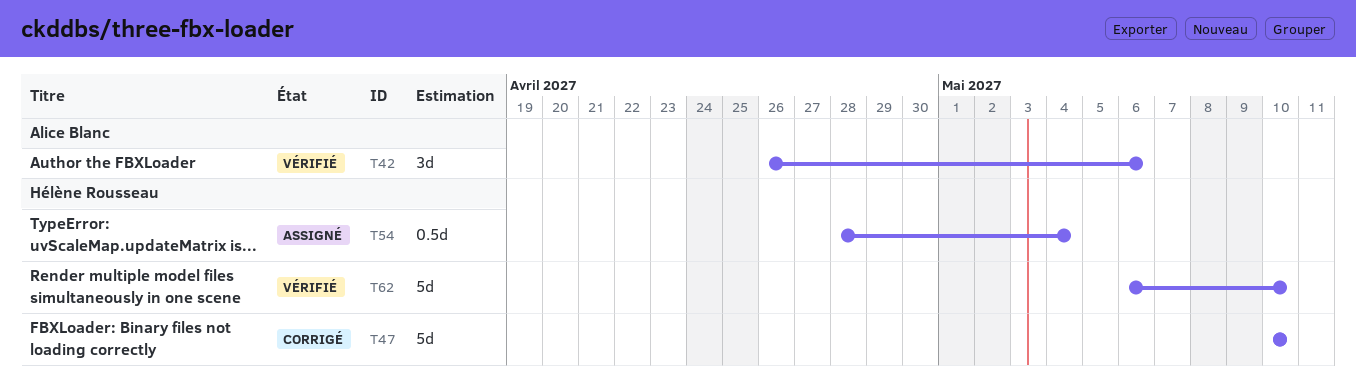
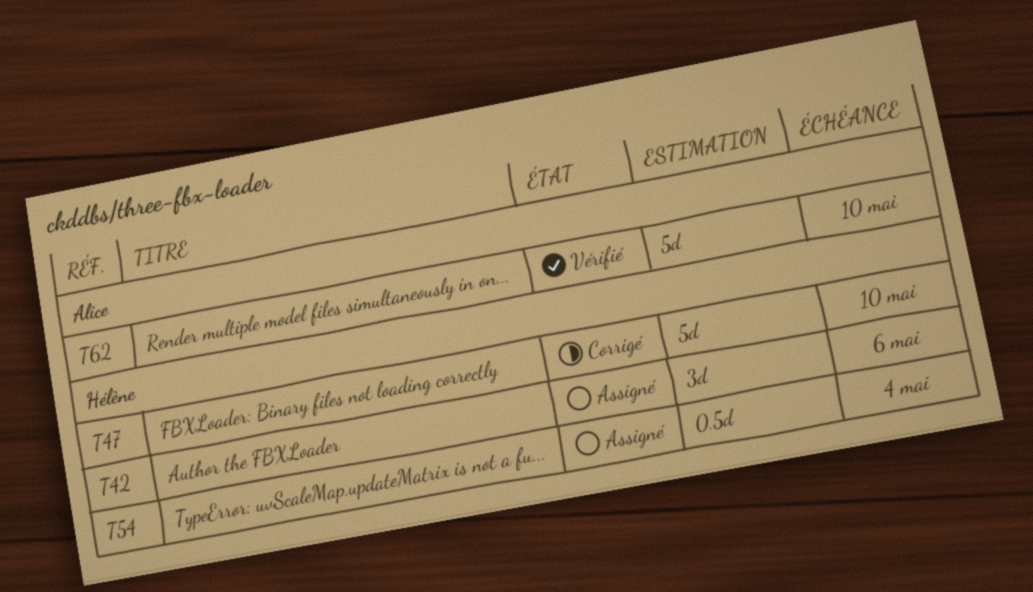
T42, status: Vérifié -> Assigné
T42, owner: Alice Blanc -> Hélène Rousseau
T62, owner: Hélène Rousseau -> Alice Blanc

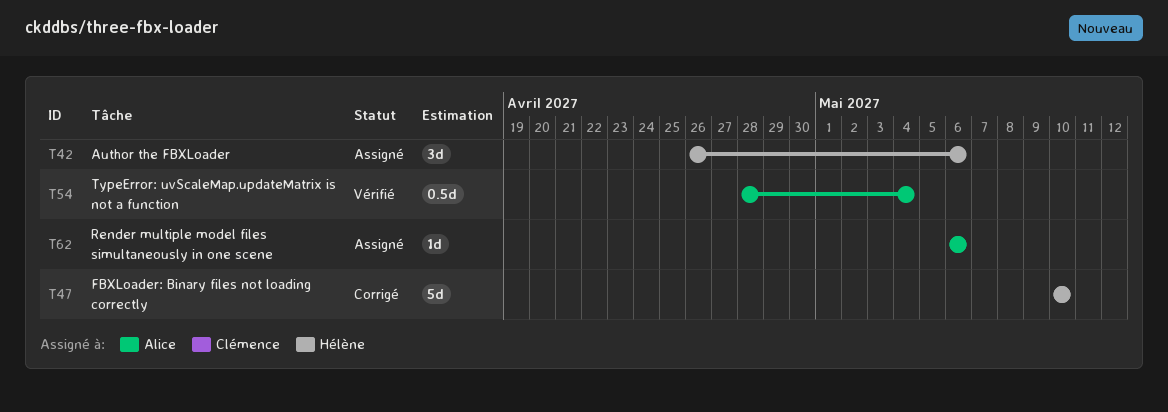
T54, status: Assigné -> Vérifié
T54, owner: Hélène -> Alice
T62, status: Vérifié -> Assigné
T62, estimate: 5d -> 1d
T62, due: May 10 -> May 6

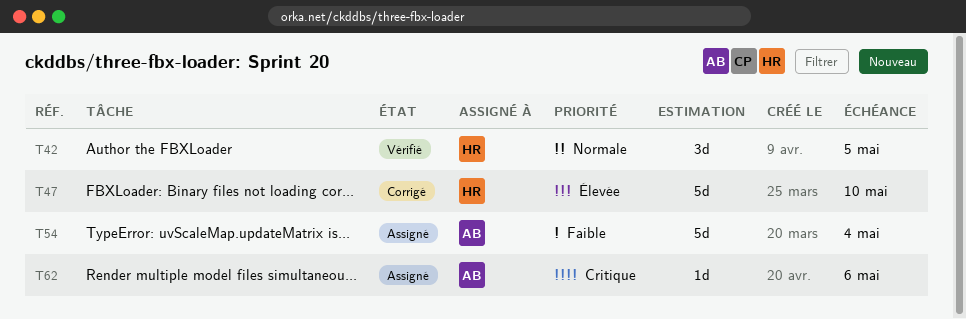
T42, status: Assigné -> Vérifié
T42, due: May 6 -> May 5
T54, status: Vérifié -> Assigné
T54, estimate: 0.5d -> 5d

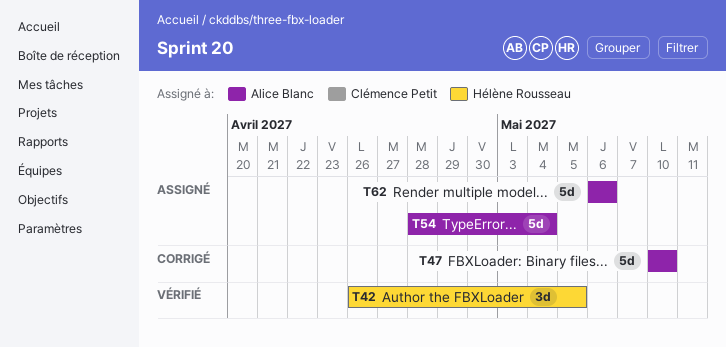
T47, owner: Hélène Rousseau -> Alice Blanc
T62, estimate: 1d -> 5d

